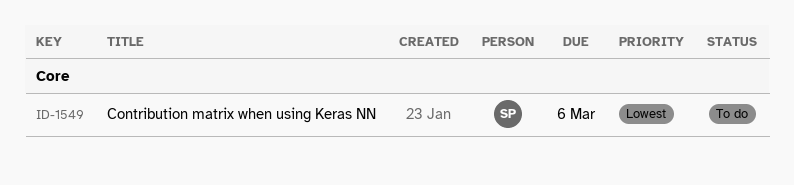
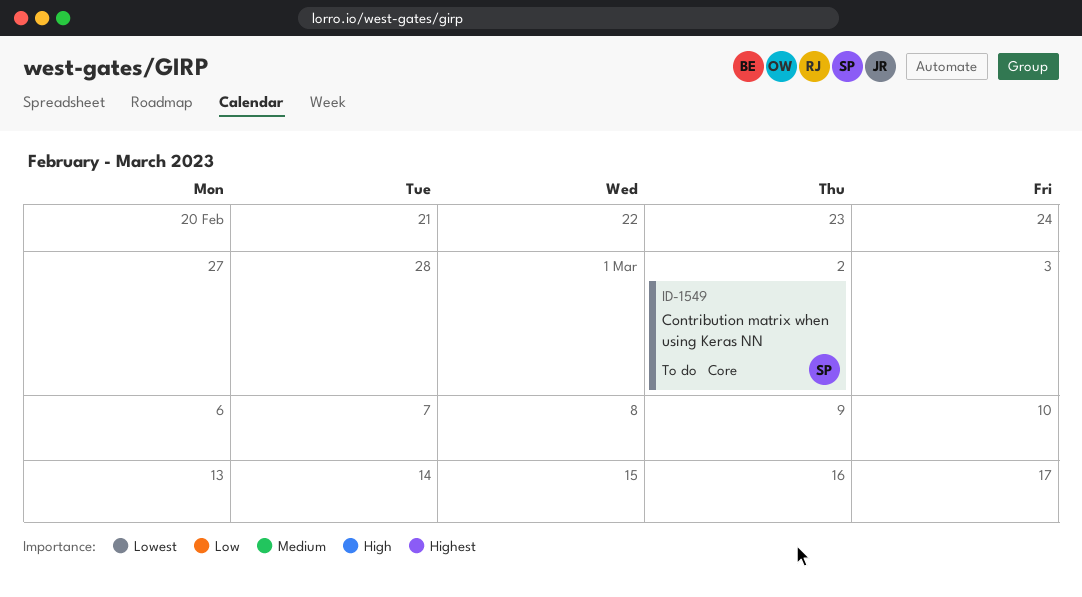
ID-1549, due: Mar 6 -> Mar 2

